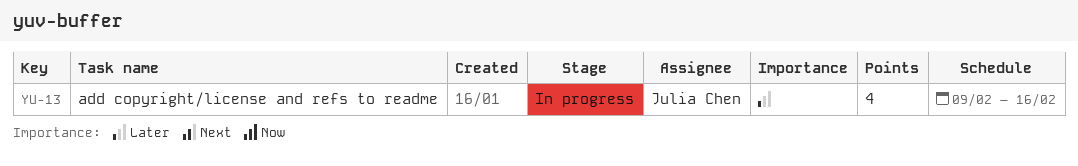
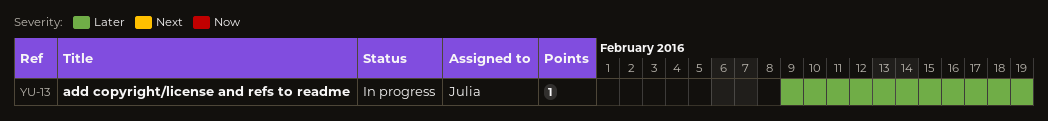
YU-13, estimate: 4 -> 1
YU-13, due: Feb 16 -> Feb 19

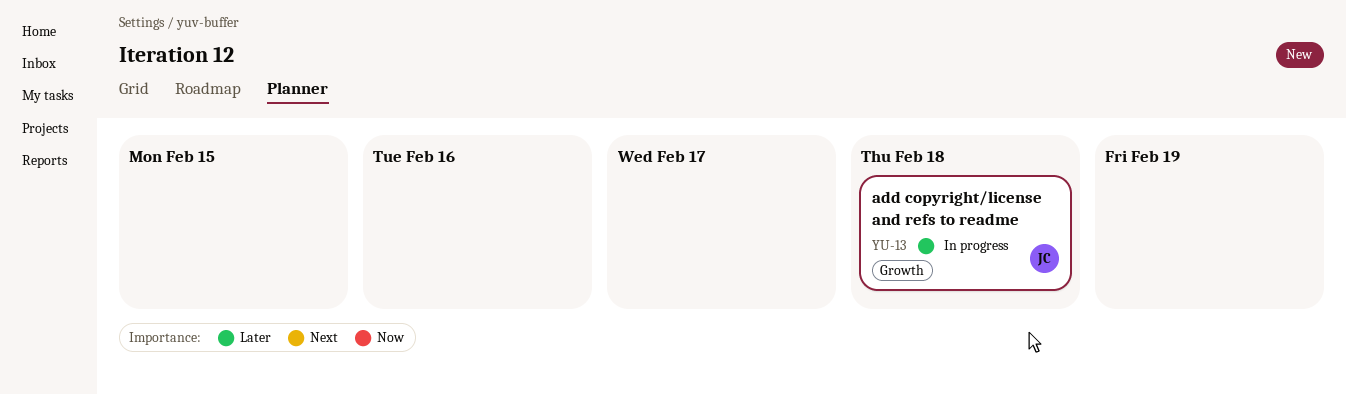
YU-13, due: Feb 19 -> Feb 18

